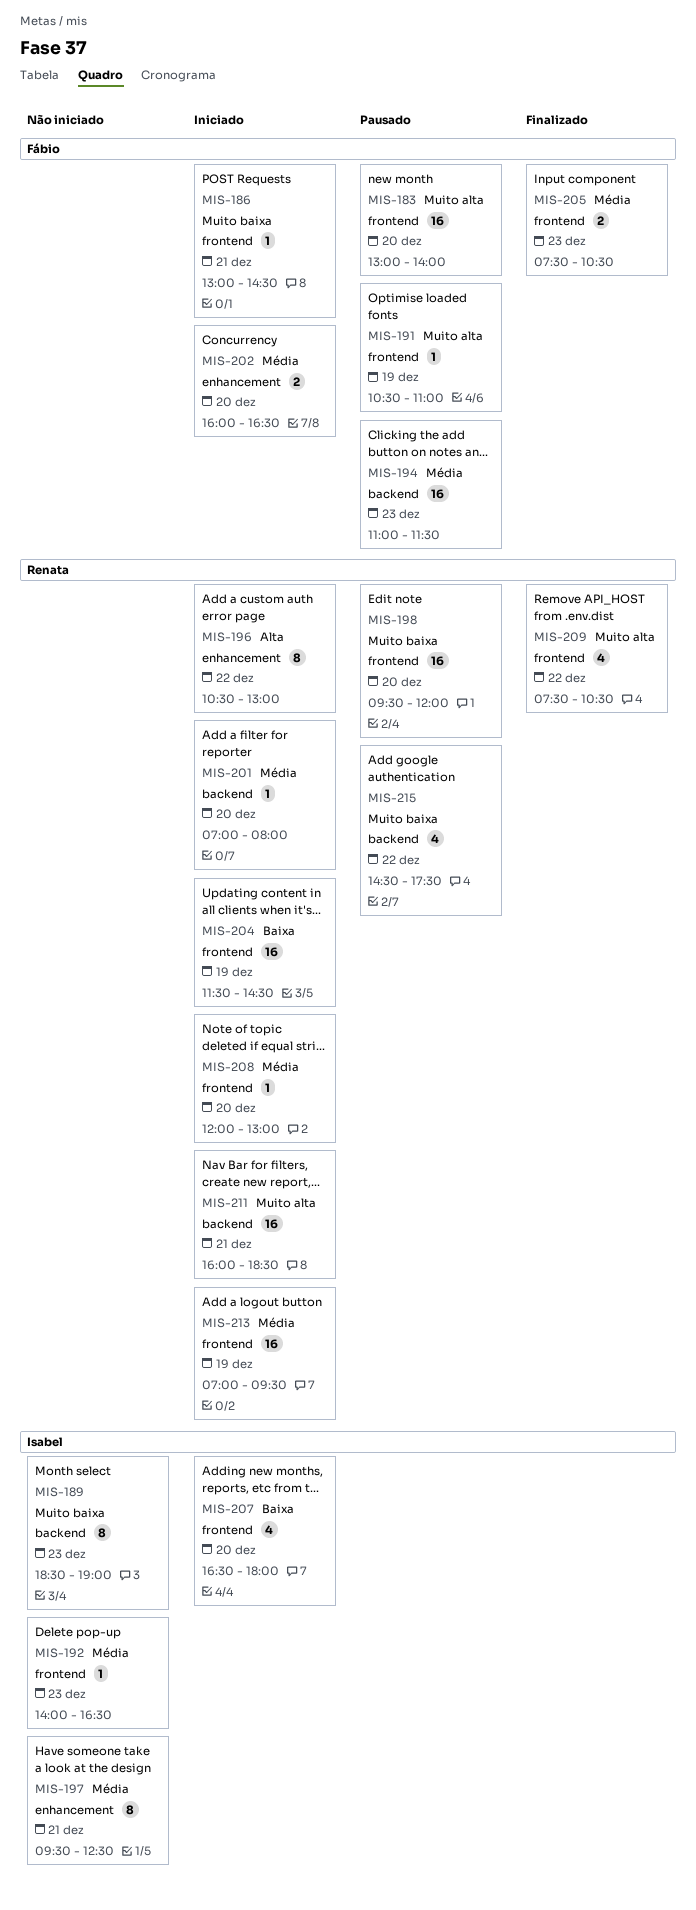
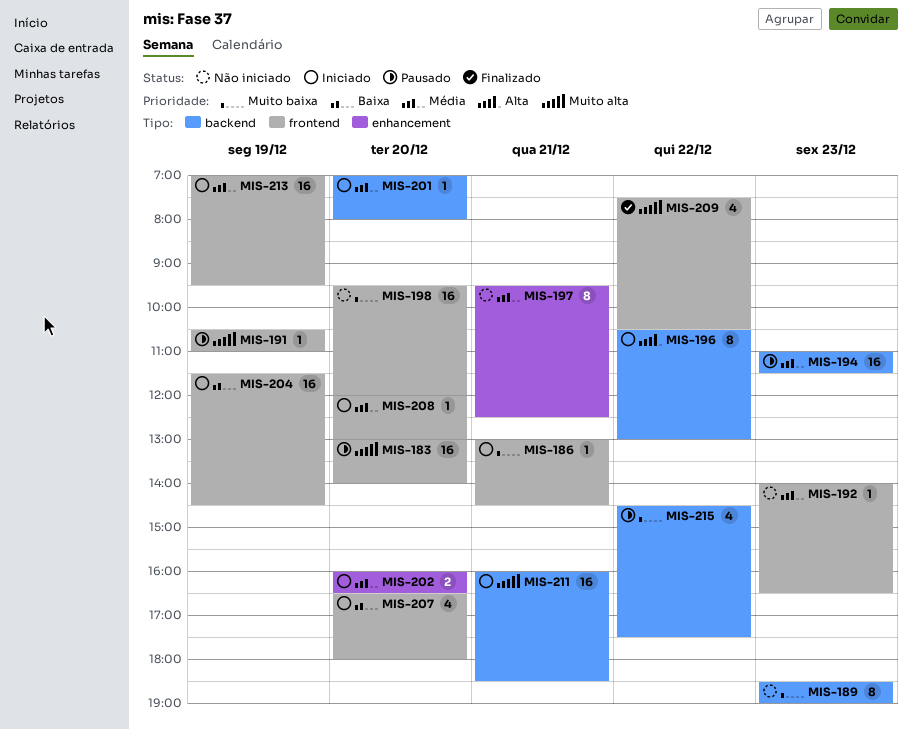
MIS-196, label: enhancement -> backend
MIS-198, status: Pausado -> Não iniciado
MIS-205: present -> none

